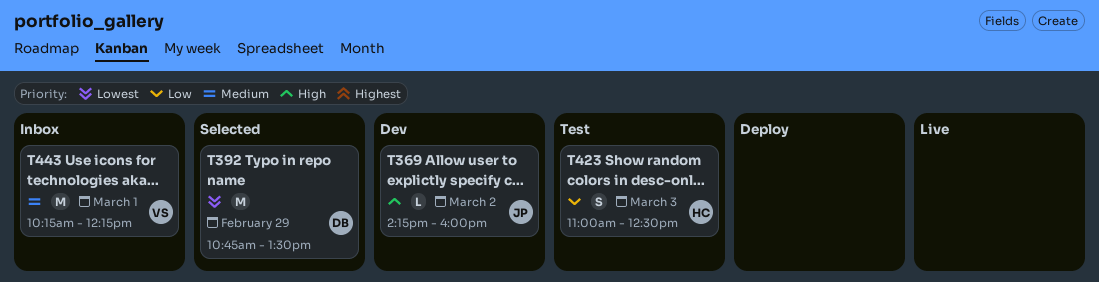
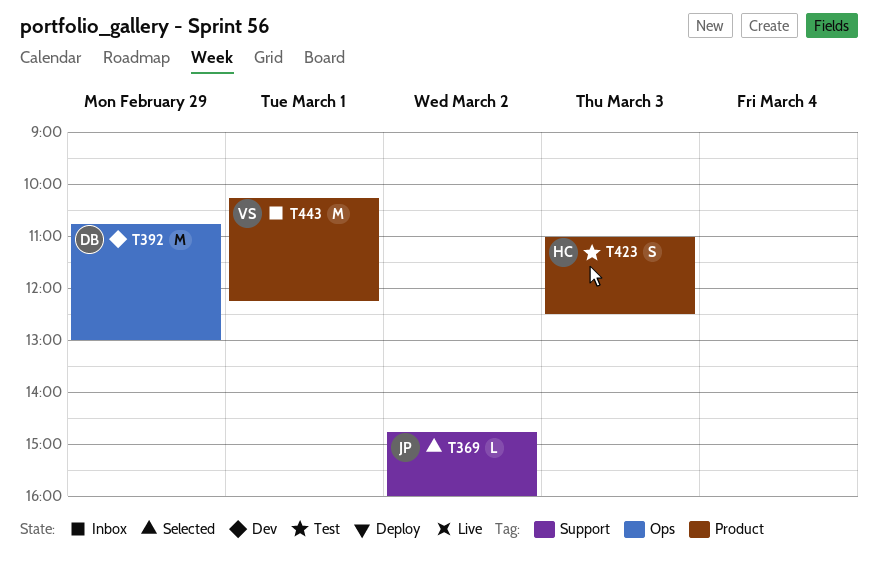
T369, status: Dev -> Selected
T369, begins: 14:15 -> 14:45
T392, status: Selected -> Dev
T392, ends: 13:30 -> 13:00

